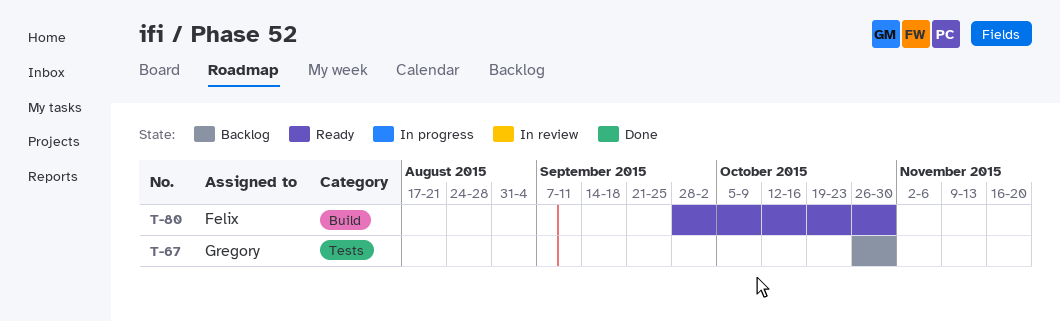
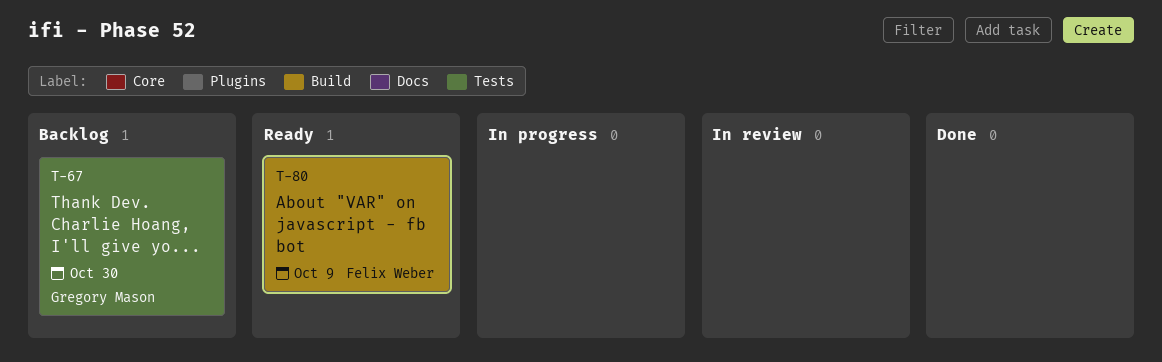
T-80, due: Oct 30 -> Oct 9

